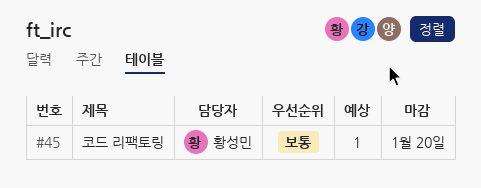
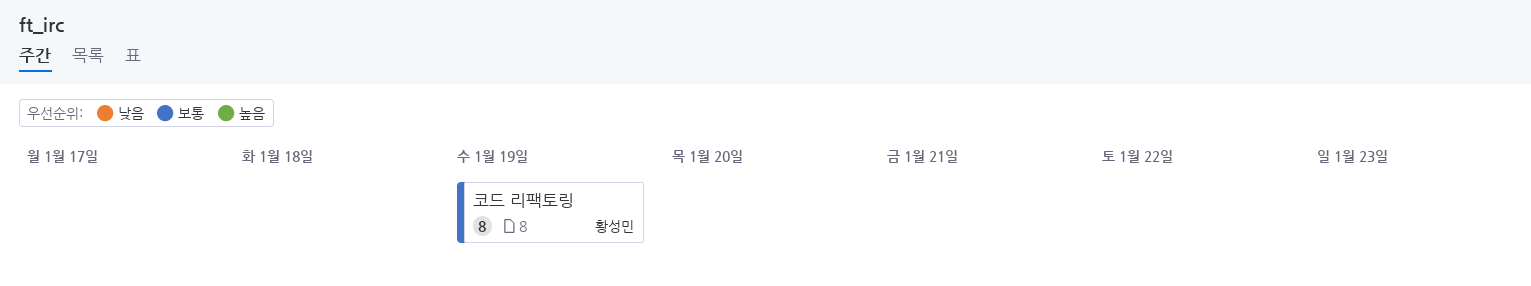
코드 리팩토링, estimate: 1 -> 8
코드 리팩토링, due: Jan 20 -> Jan 19

